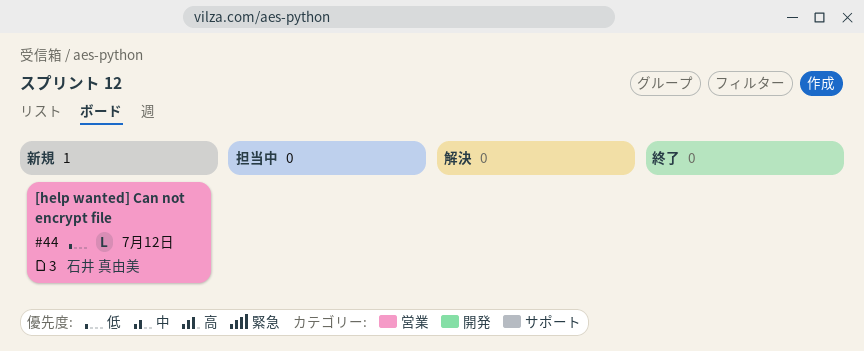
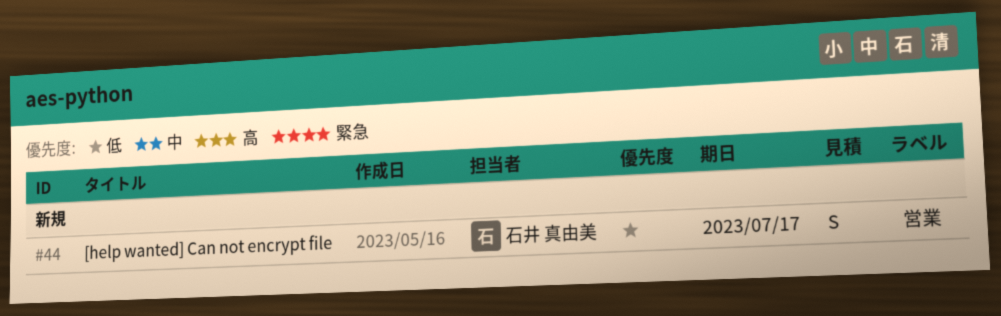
#44, estimate: L -> S
#44, due: Jul 12 -> Jul 17

